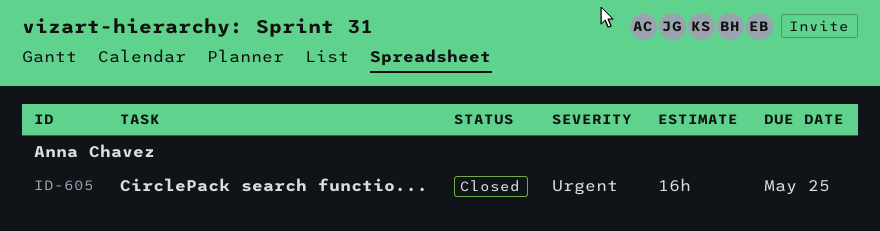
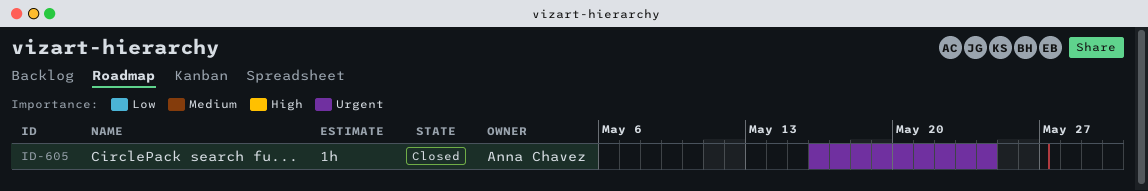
ID-605, estimate: 16h -> 1h
ID-605, due: May 25 -> May 24

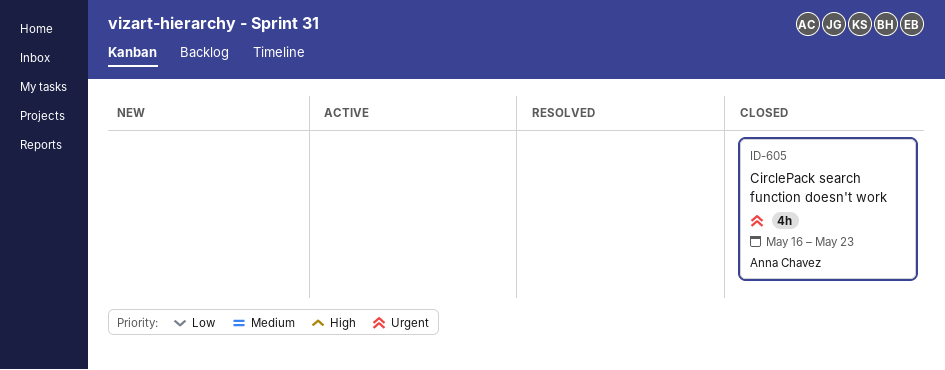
ID-605, estimate: 1h -> 4h
ID-605, due: May 24 -> May 23

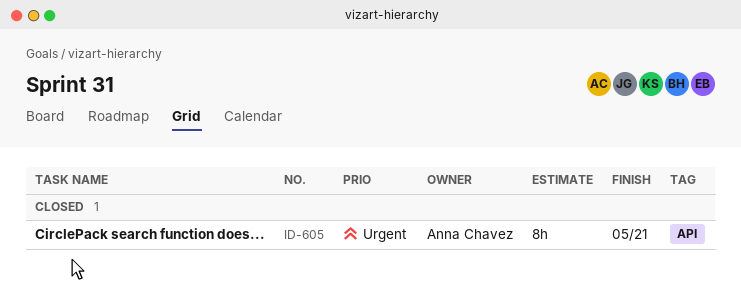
ID-605, estimate: 4h -> 8h
ID-605, due: May 23 -> May 21

